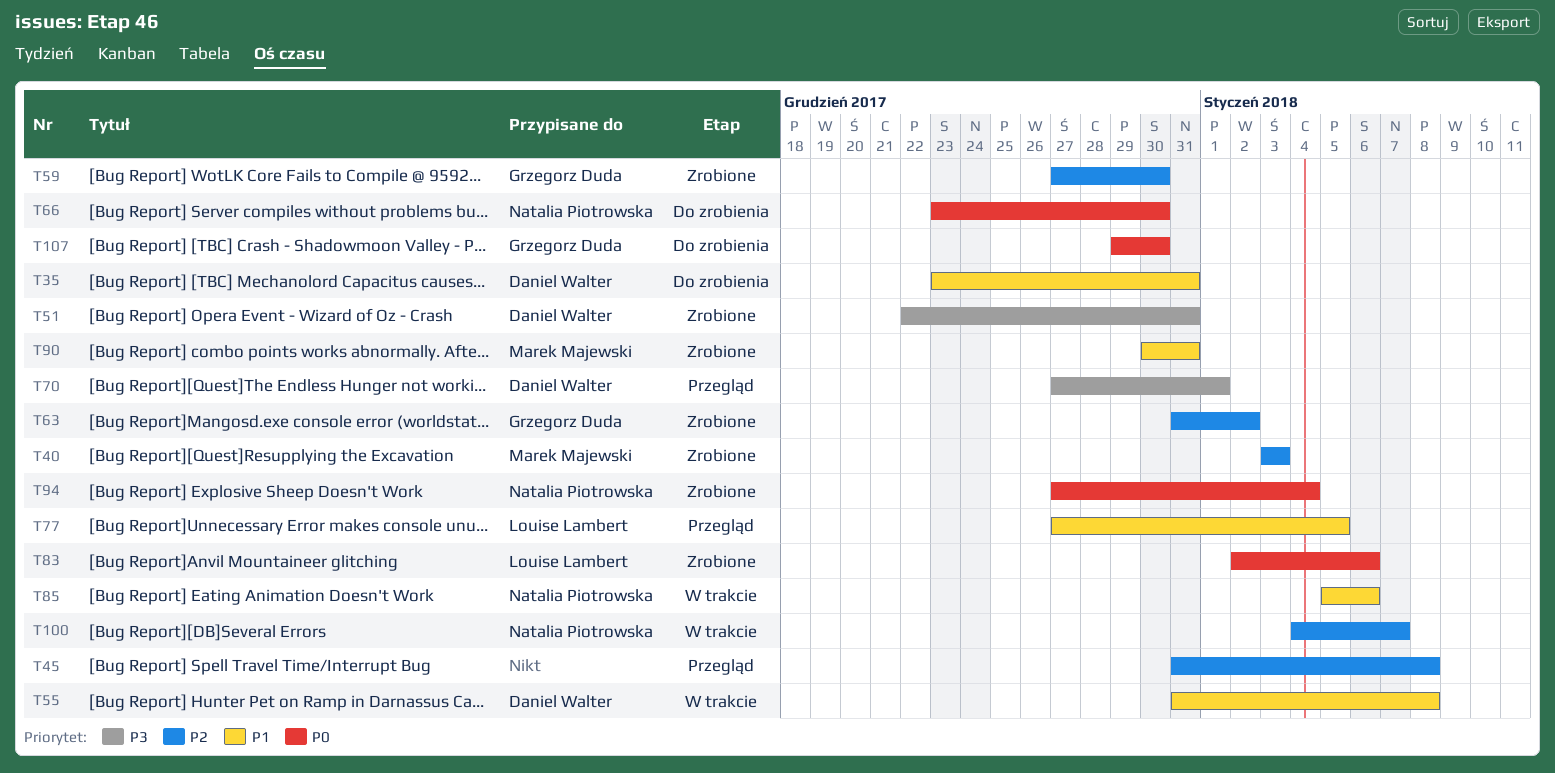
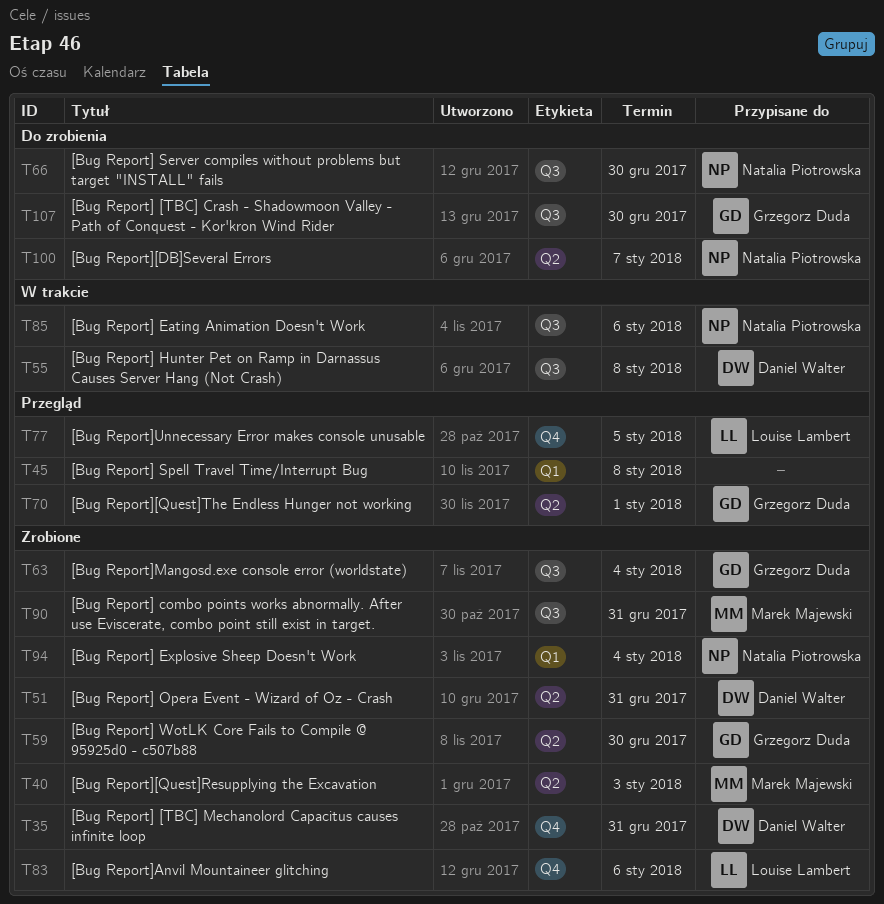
T35, status: Do zrobienia -> Zrobione
T63, due: Jan 2 -> Jan 4
T70, owner: Daniel Walter -> Grzegorz Duda
T100, status: W trakcie -> Do zrobienia

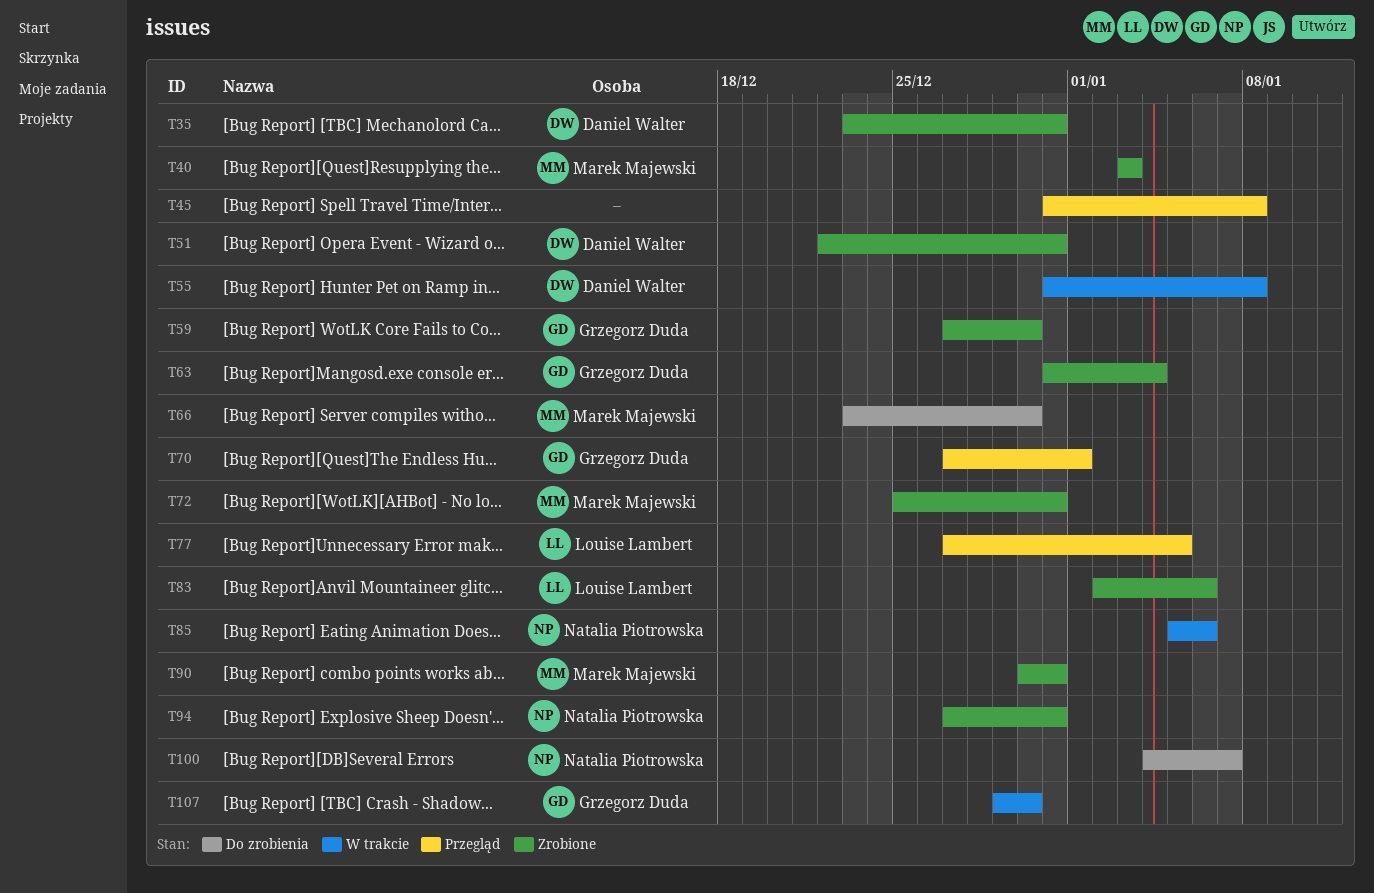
T66, owner: Natalia Piotrowska -> Marek Majewski
T72: none -> present
T94, due: Jan 4 -> Dec 31
T107, status: Do zrobienia -> W trakcie

